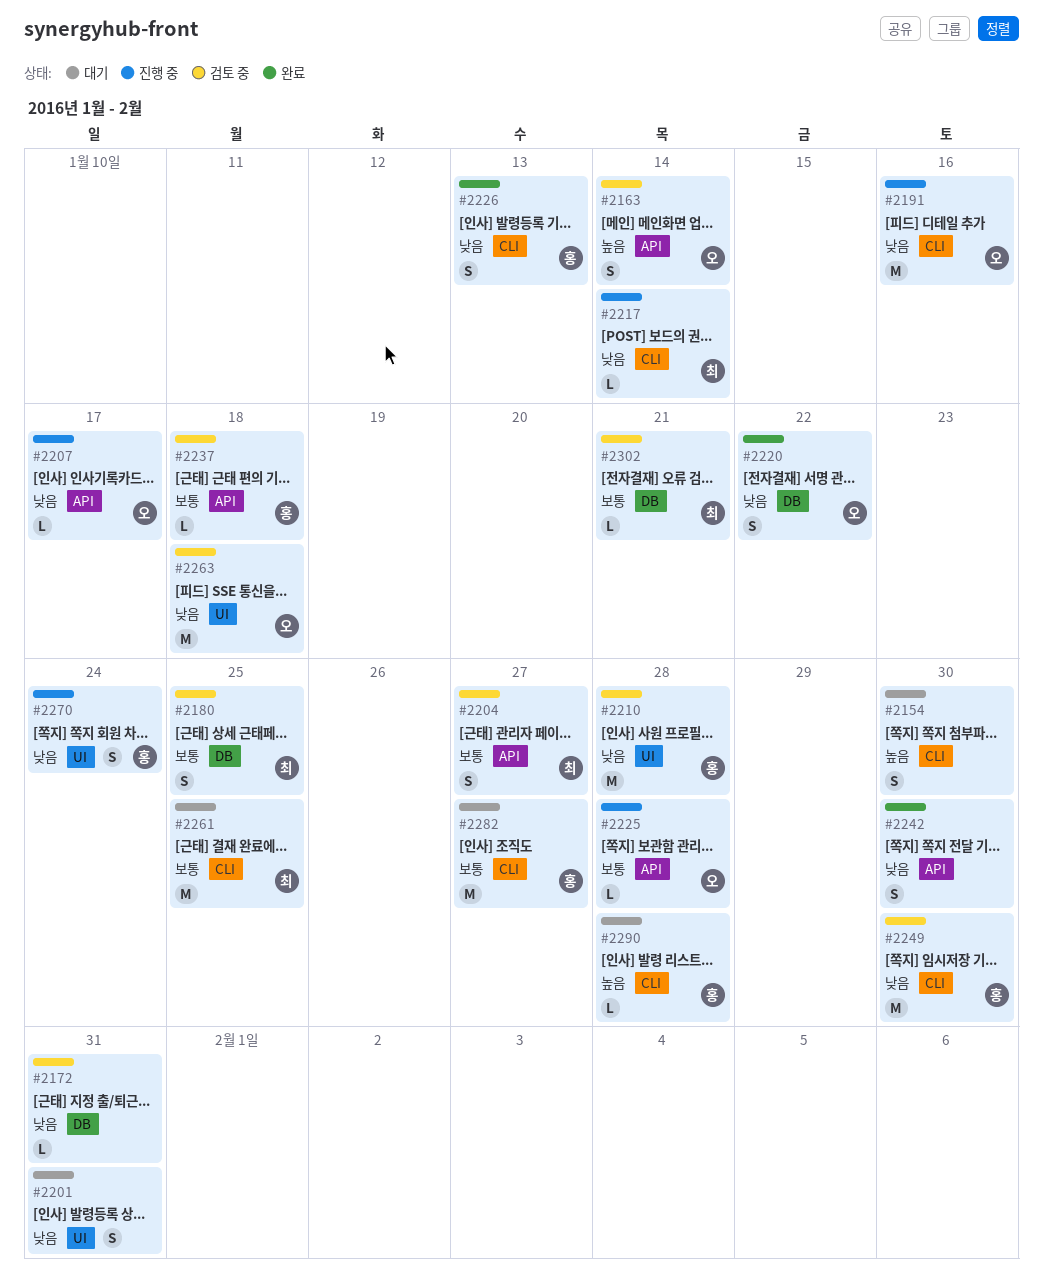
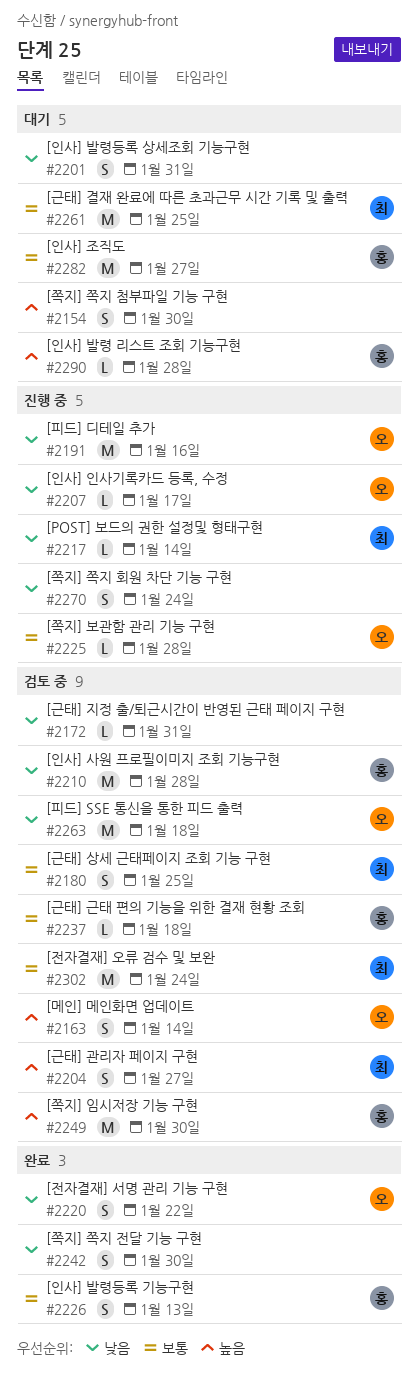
#2204, priority: 보통 -> 높음
#2226, priority: 낮음 -> 보통
#2249, priority: 낮음 -> 높음
#2270, owner: 홍 -> none
#2302, estimate: L -> M
#2302, due: Jan 21 -> Jan 24

